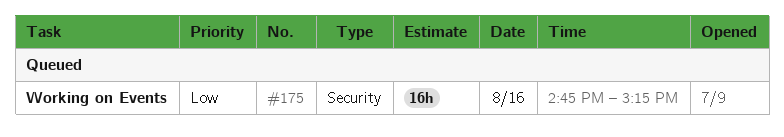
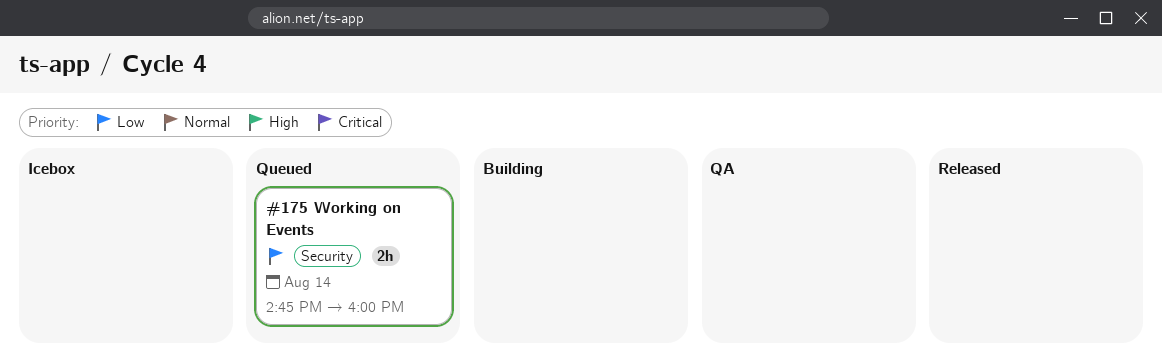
#175, estimate: 16h -> 2h
#175, day: Aug 16 -> Aug 14
#175, ends: 15:15 -> 16:00

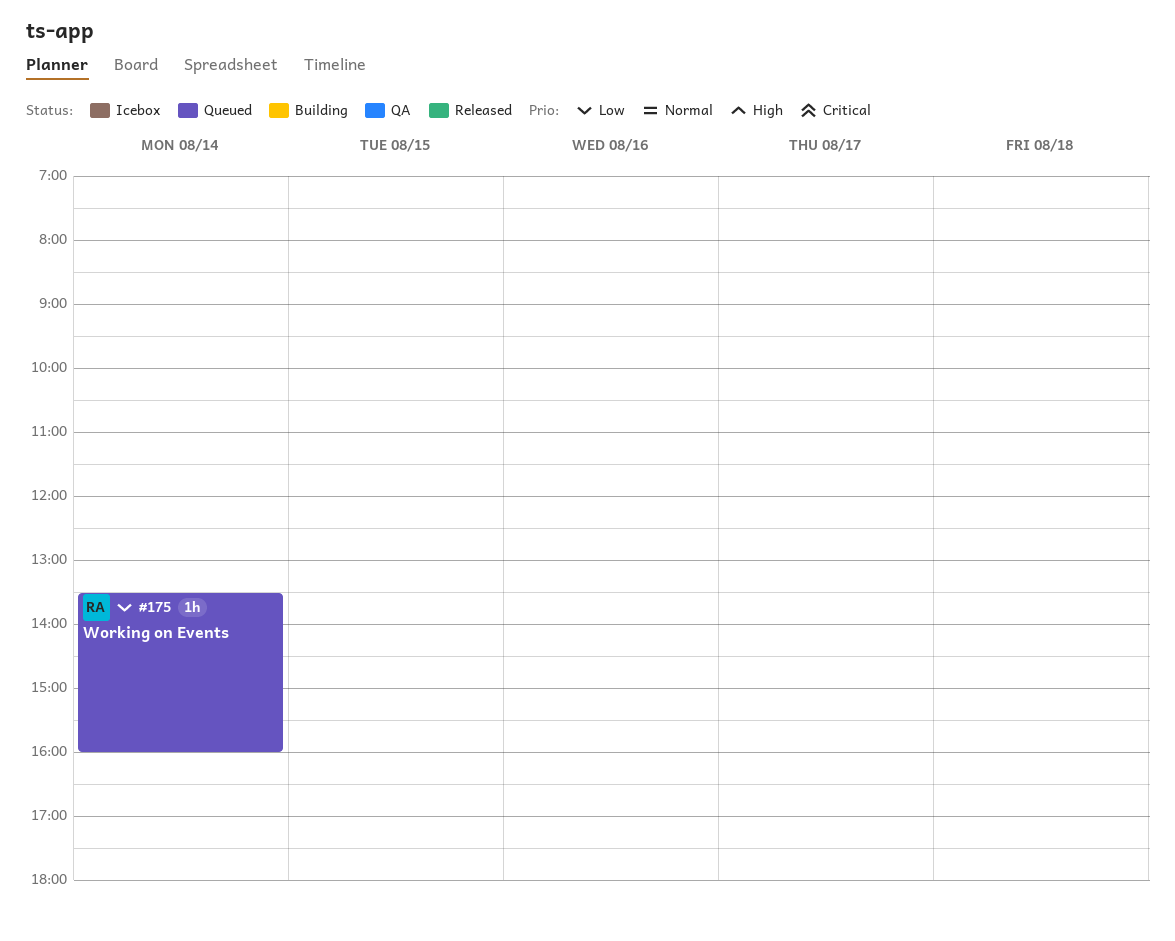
#175, estimate: 2h -> 1h
#175, begins: 14:45 -> 13:30

